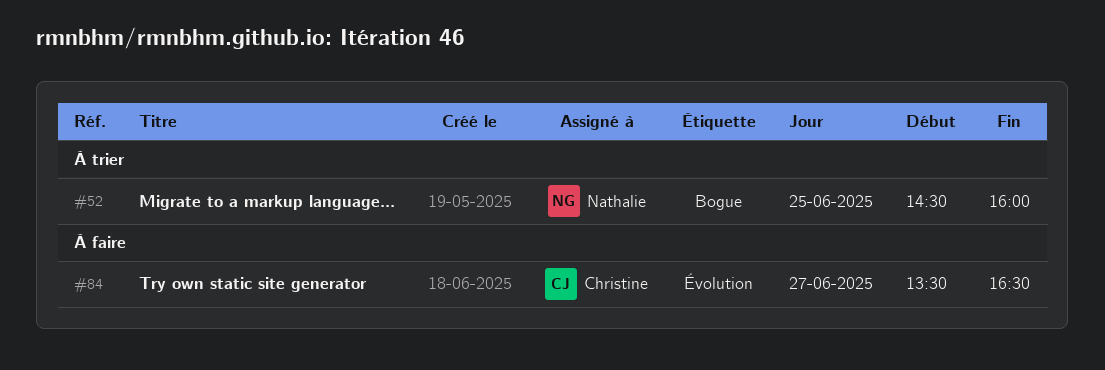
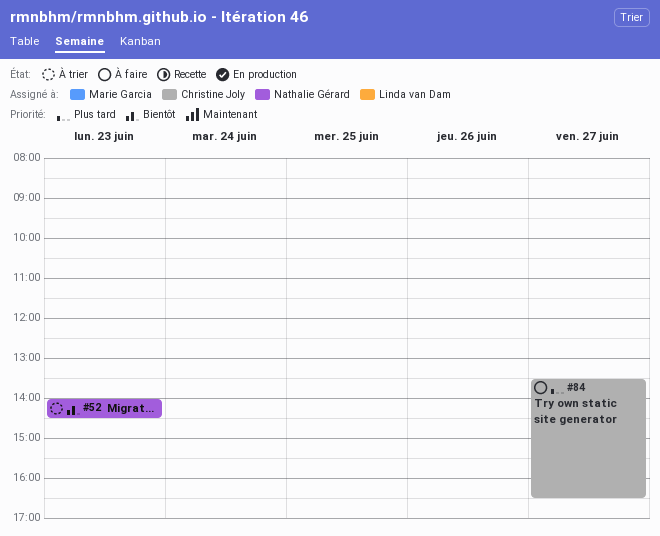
#52, day: Jun 25 -> Jun 23
#52, begins: 14:30 -> 14:00
#52, ends: 16:00 -> 14:30

